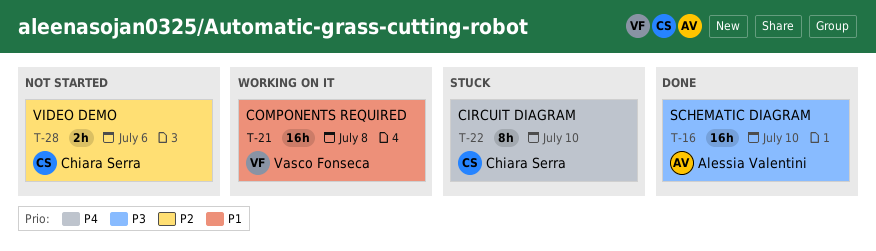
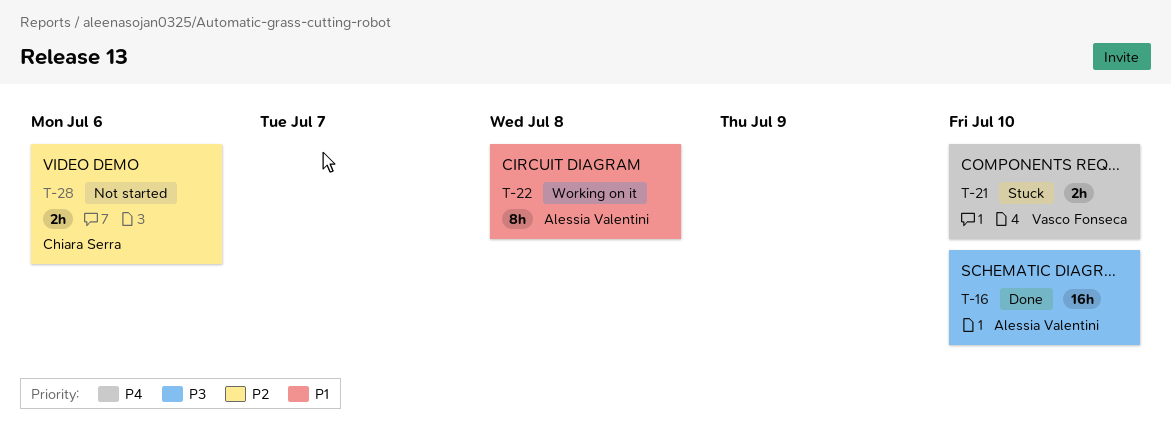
T-21, status: Working on it -> Stuck
T-21, priority: P1 -> P4
T-21, estimate: 16h -> 2h
T-21, due: Jul 8 -> Jul 10
T-22, status: Stuck -> Working on it
T-22, owner: Chiara Serra -> Alessia Valentini
T-22, priority: P4 -> P1
T-22, due: Jul 10 -> Jul 8

